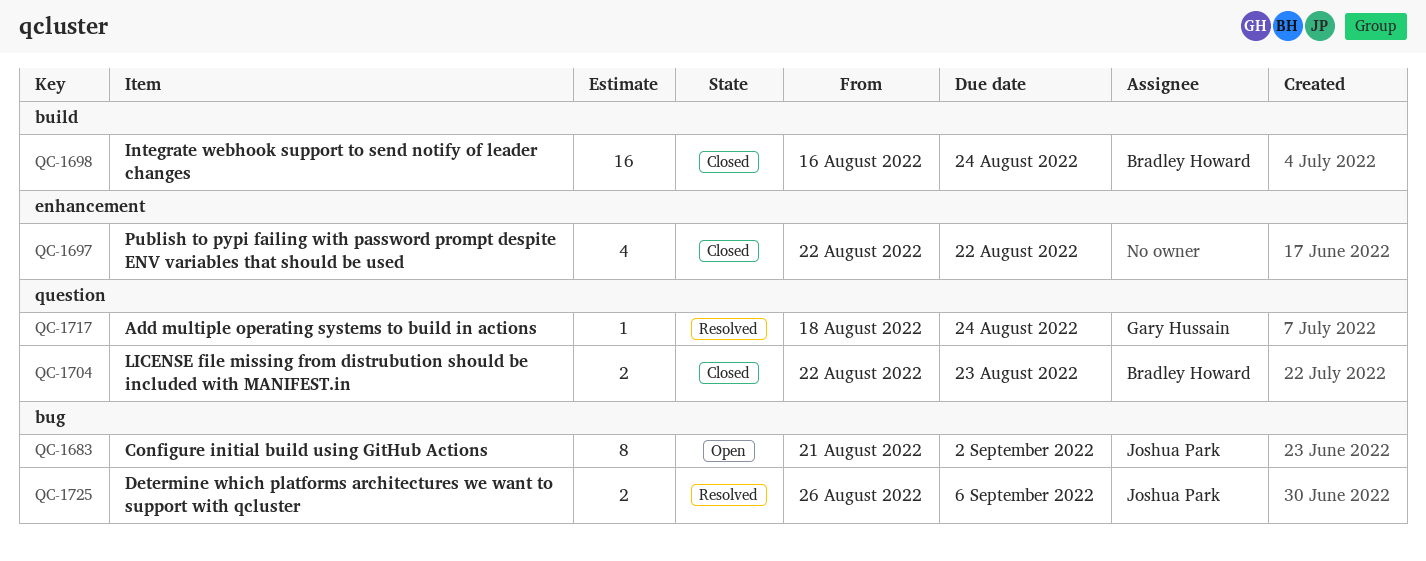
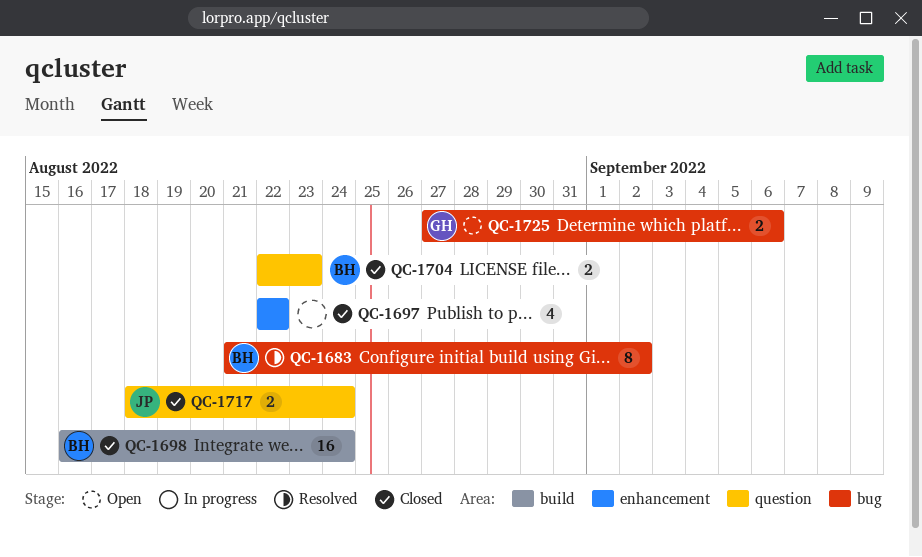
QC-1683, status: Open -> Resolved
QC-1683, owner: Joshua Park -> Bradley Howard
QC-1717, status: Resolved -> Closed
QC-1717, owner: Gary Hussain -> Joshua Park
QC-1717, estimate: 1 -> 2
QC-1725, status: Resolved -> Open
QC-1725, owner: Joshua Park -> Gary Hussain
QC-1725, start: Aug 26 -> Aug 27

